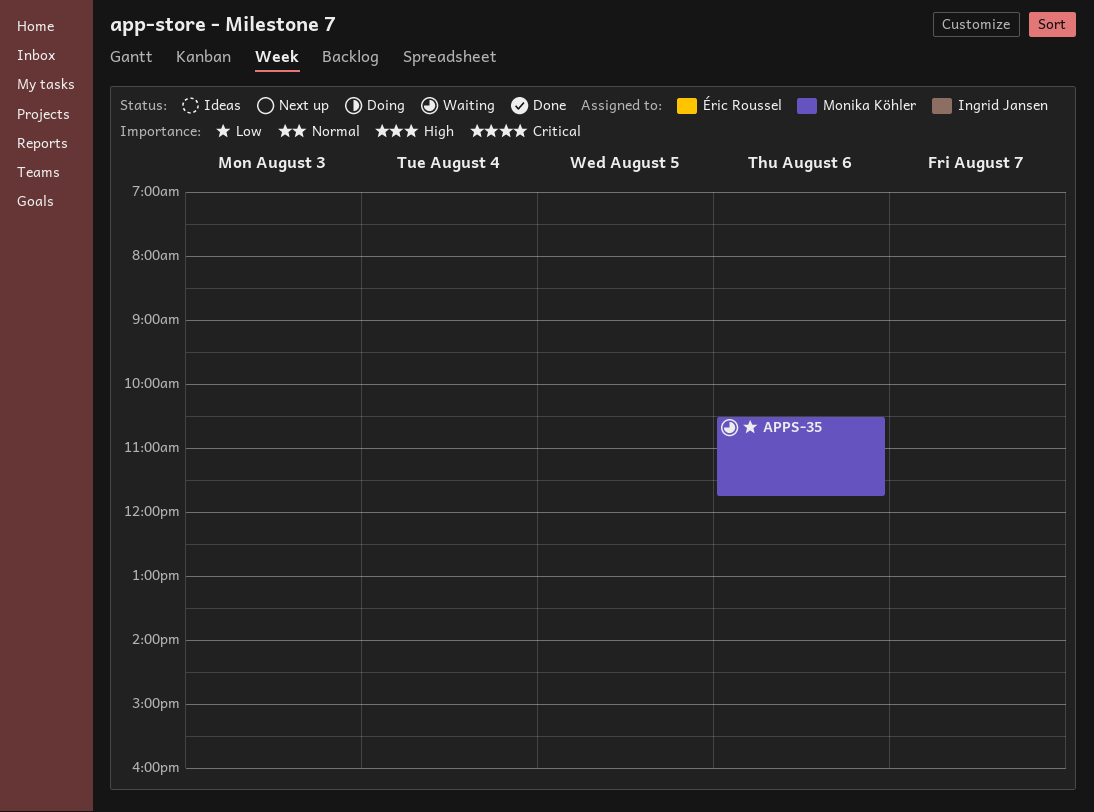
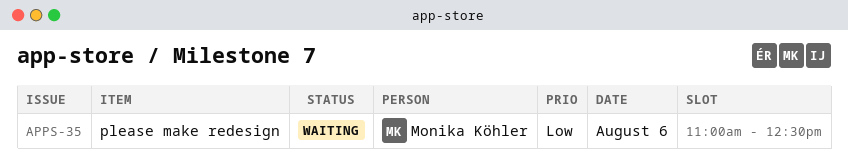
APPS-35, begins: 10:30 -> 11:00
APPS-35, ends: 11:45 -> 12:30

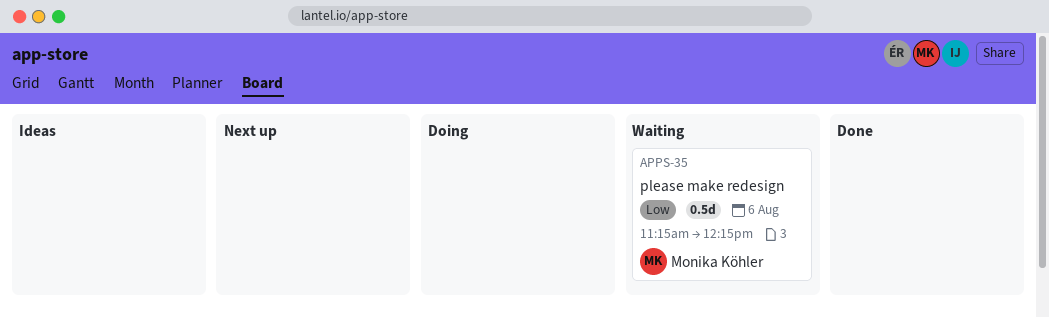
APPS-35, begins: 11:00 -> 11:15
APPS-35, ends: 12:30 -> 12:15

